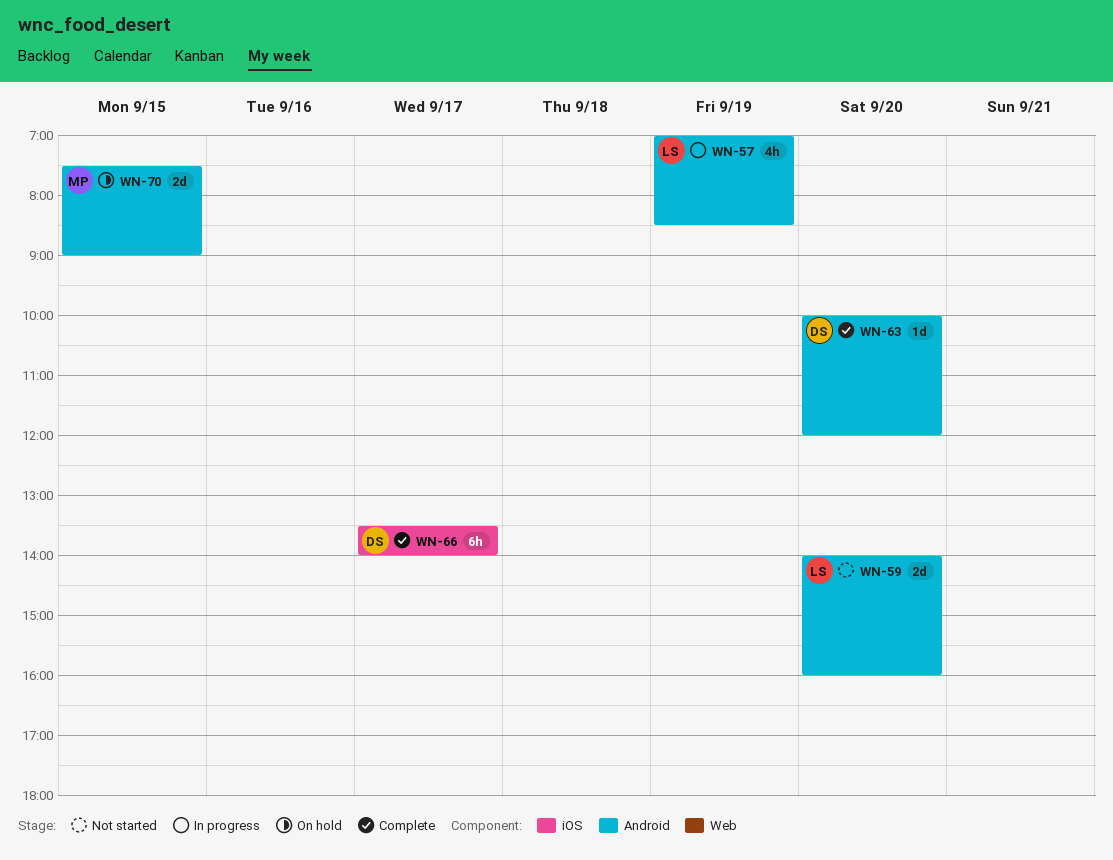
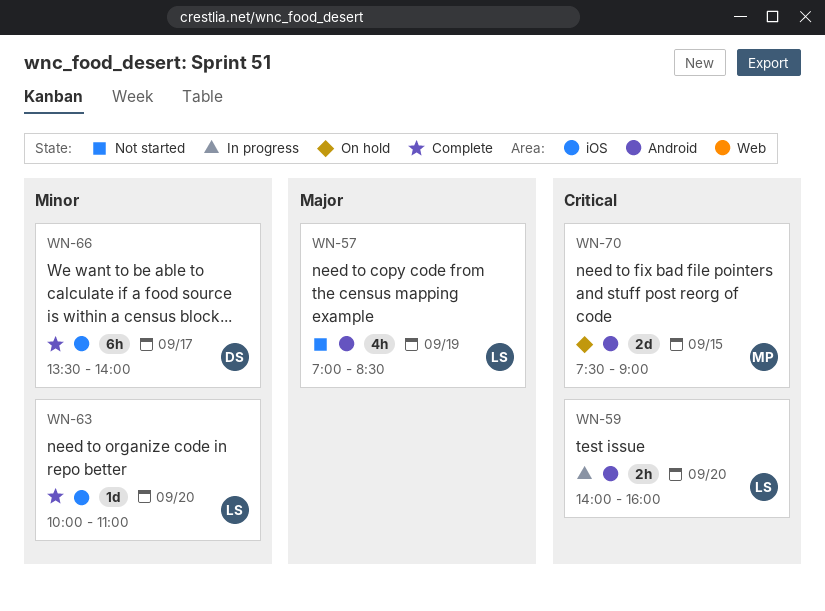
WN-57, status: In progress -> Not started
WN-59, status: Not started -> In progress
WN-59, estimate: 2d -> 2h
WN-63, owner: DS -> LS
WN-63, label: Android -> iOS
WN-63, ends: 12:00 -> 11:00

